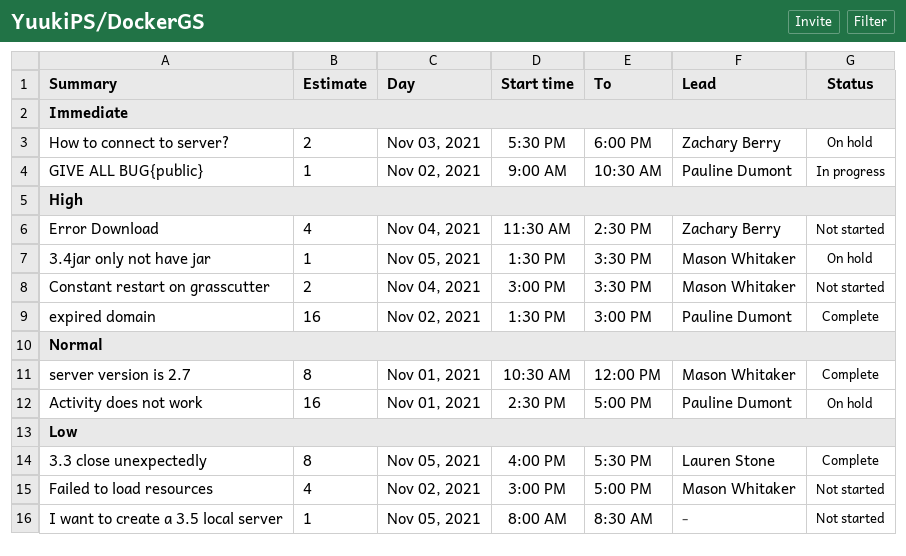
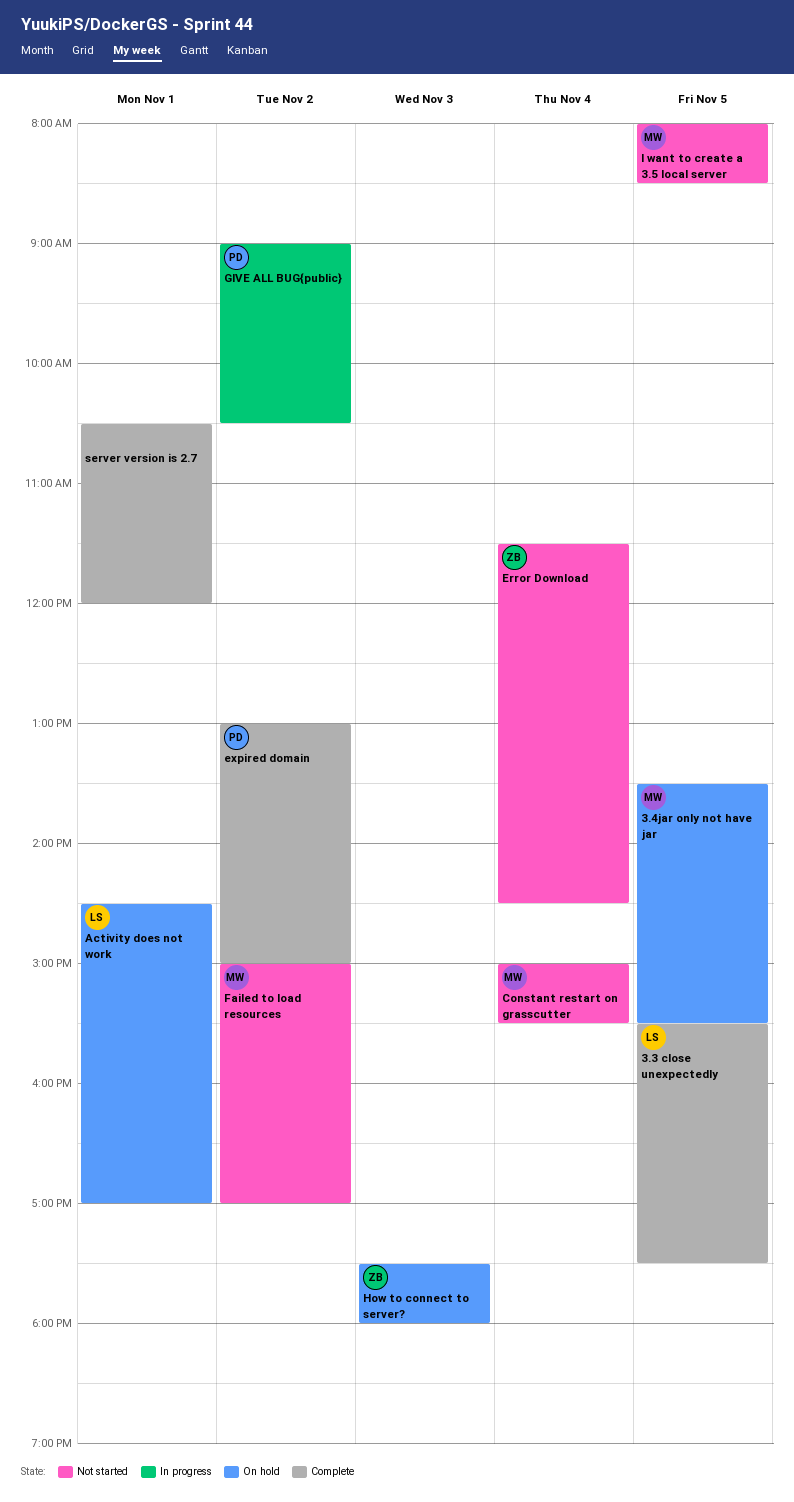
3.3 close unexpectedly, begins: 16:00 -> 15:30
Activity does not work, owner: Pauline Dumont -> Lauren Stone
expired domain, begins: 13:30 -> 13:00
I want to create a 3.5 local server, owner: none -> Mason Whitaker
server version is 2.7, owner: Mason Whitaker -> none

